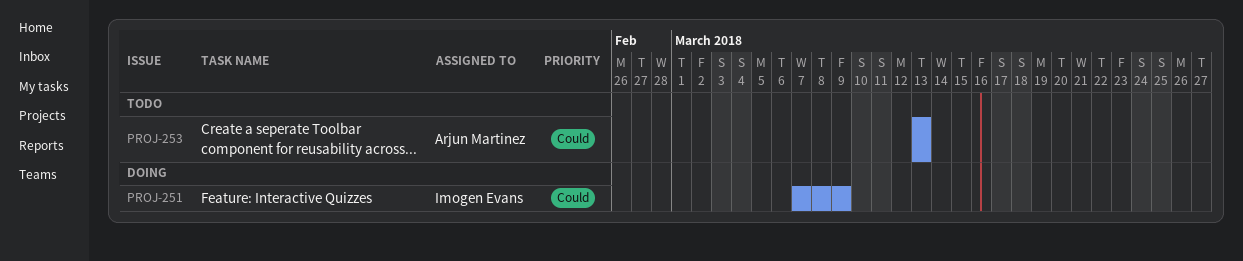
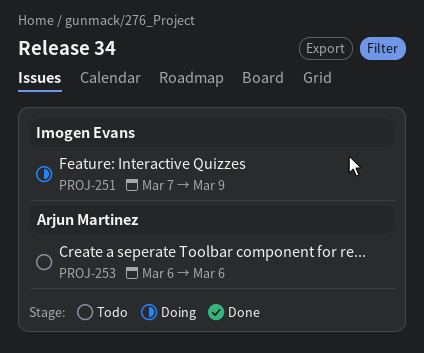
PROJ-253, start: Mar 13 -> Mar 6
PROJ-253, due: Mar 13 -> Mar 6

